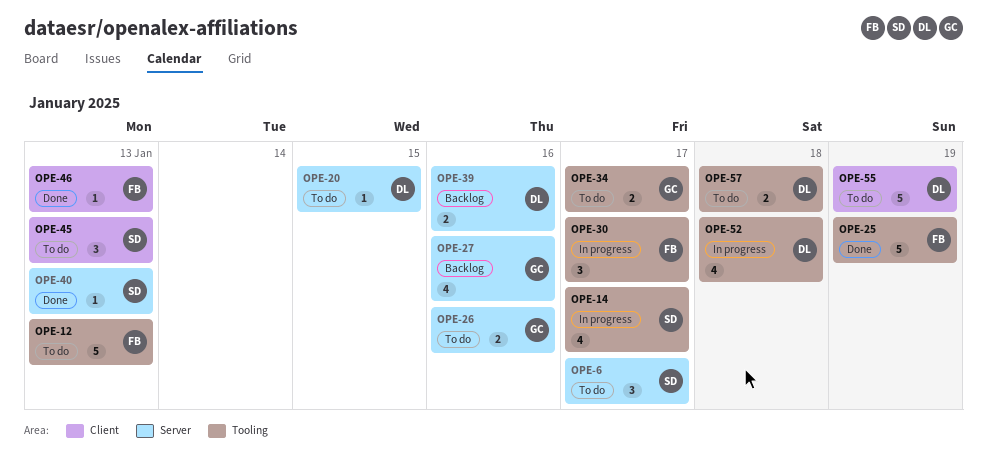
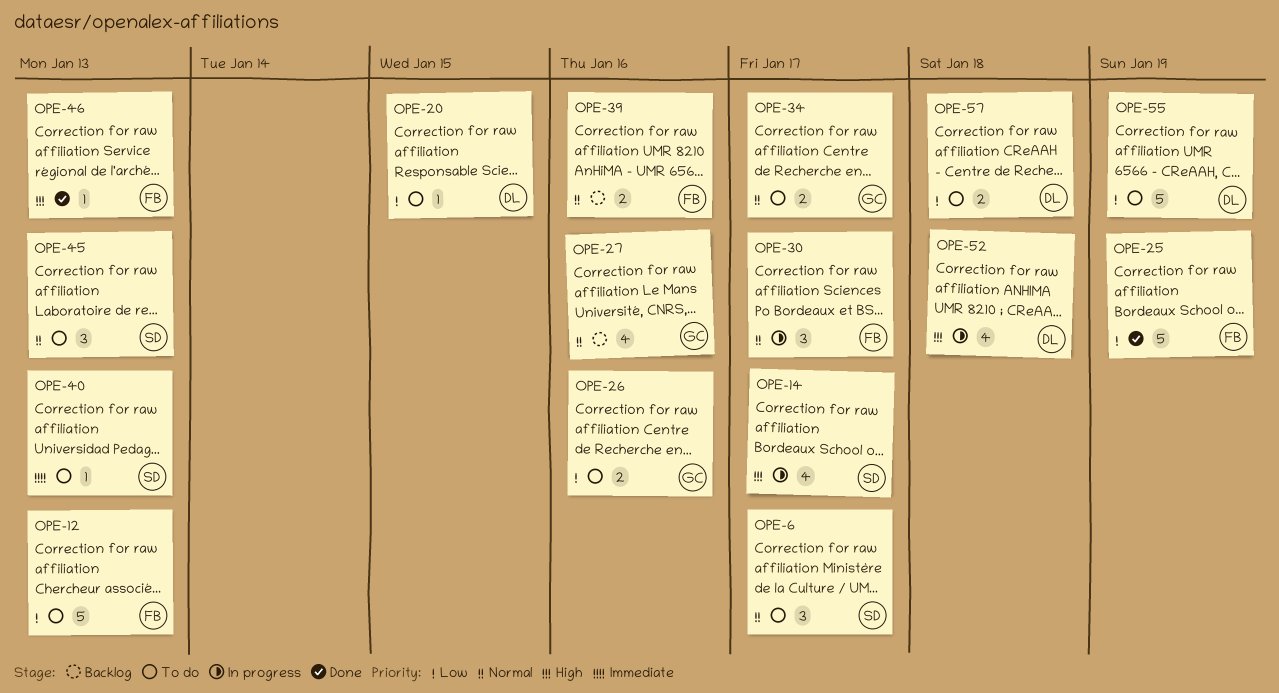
OPE-39, owner: DL -> FB
OPE-40, status: Done -> To do

